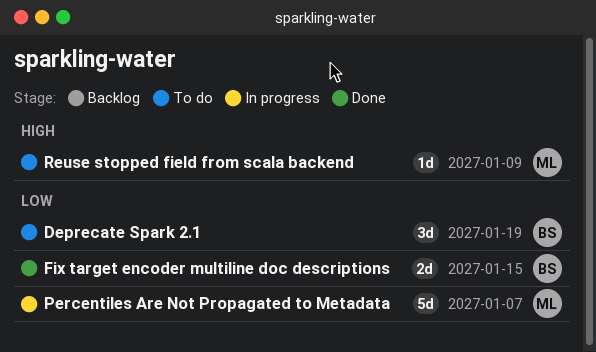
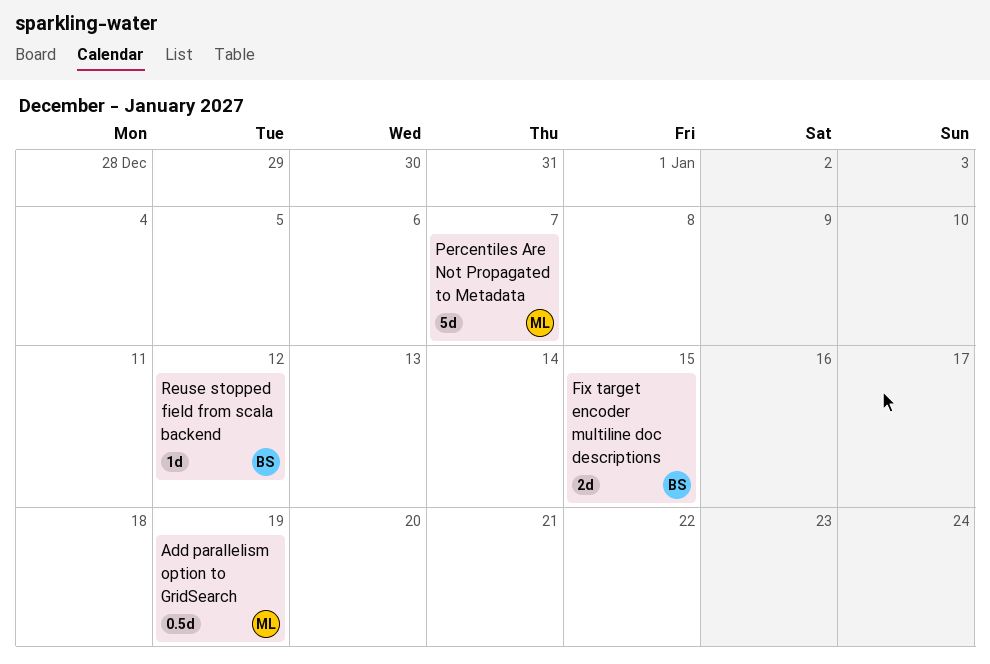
Add parallelism option to GridSearch: none -> present
Deprecate Spark 2.1: present -> none
Reuse stopped field from scala backend, owner: ML -> BS
Reuse stopped field from scala backend, due: Jan 9 -> Jan 12

